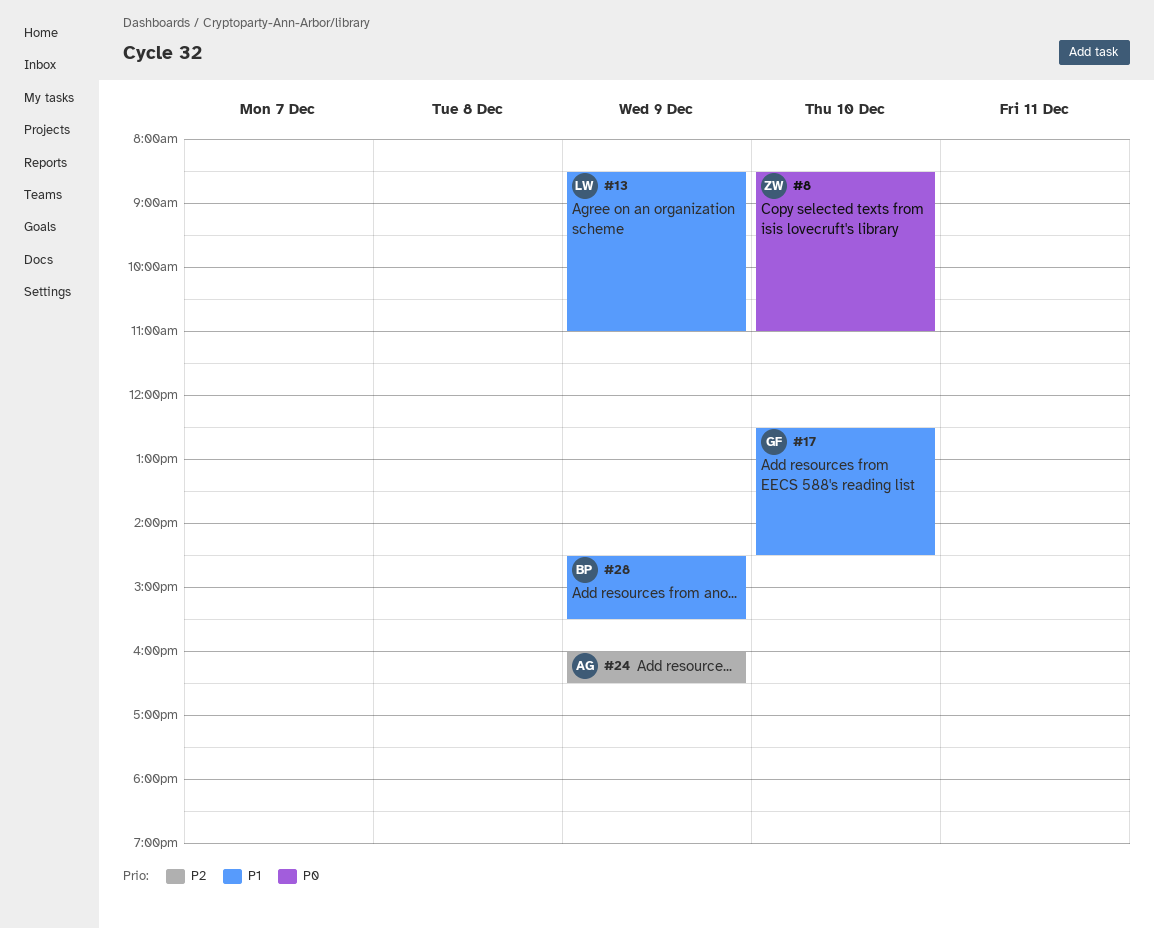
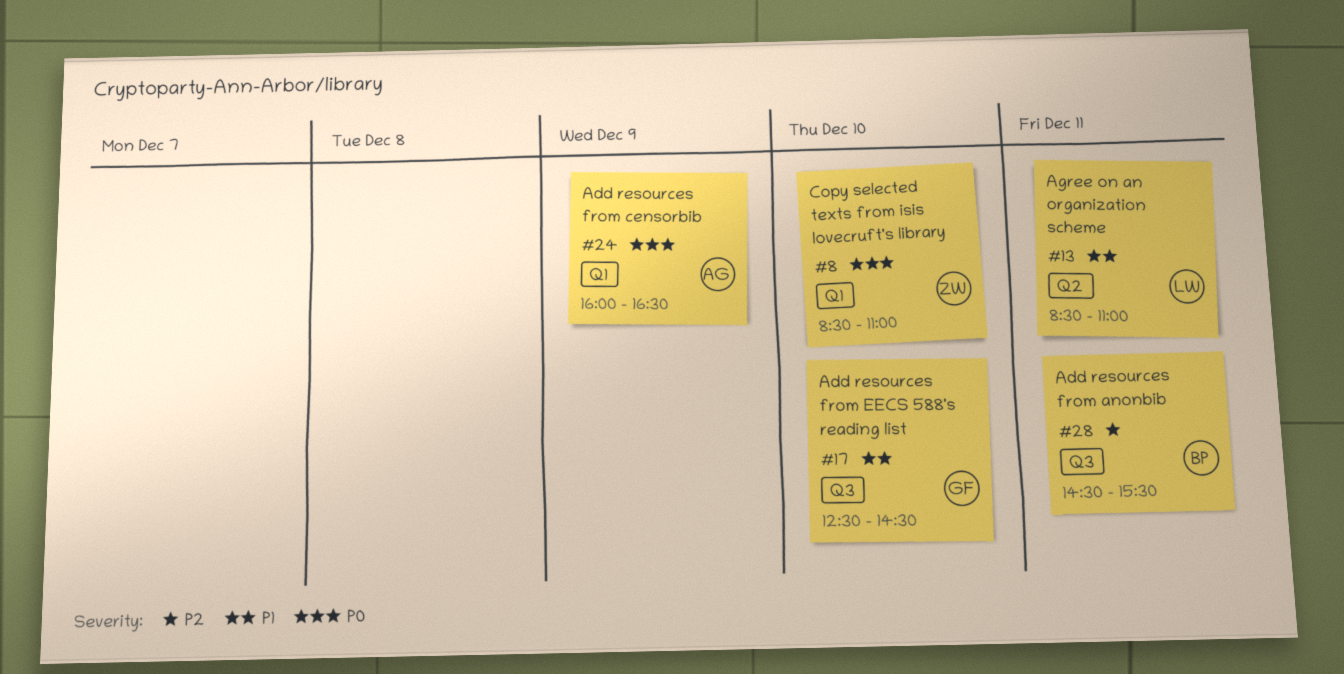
#13, day: Dec 9 -> Dec 11
#24, priority: P2 -> P0
#28, priority: P1 -> P2
#28, day: Dec 9 -> Dec 11

